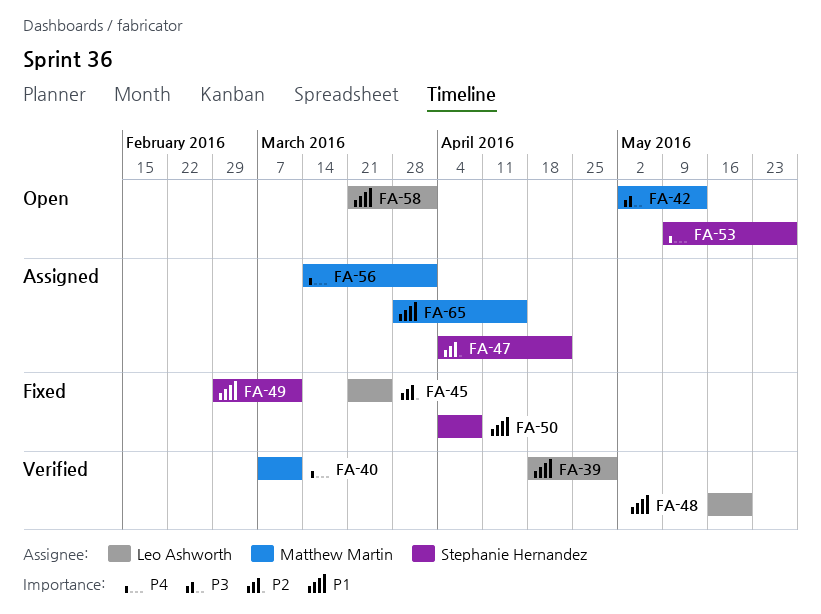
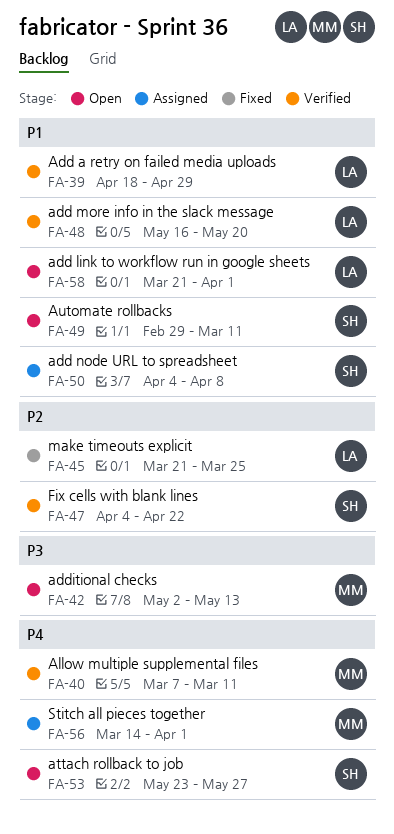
FA-47, status: Assigned -> Verified
FA-49, status: Fixed -> Open
FA-50, status: Fixed -> Assigned
FA-53, start: May 9 -> May 23
FA-65: present -> none

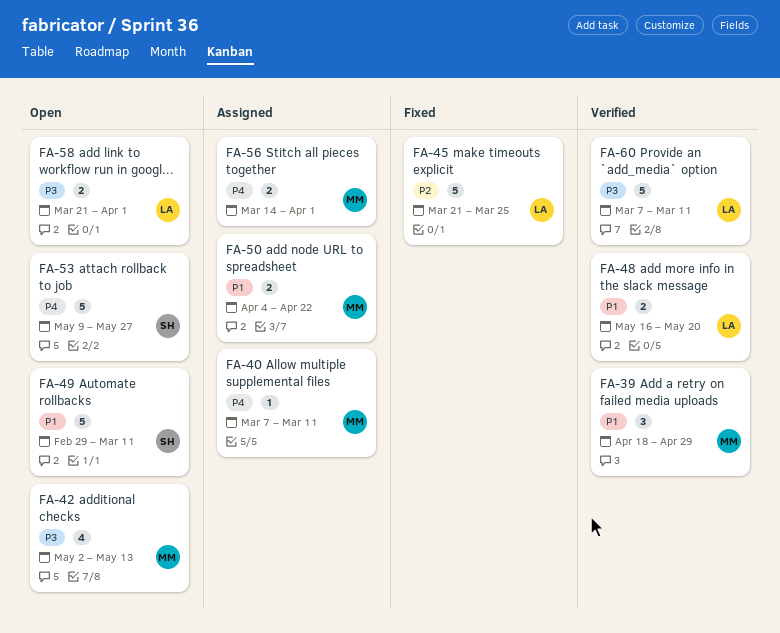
FA-39, owner: LA -> MM
FA-40, status: Verified -> Assigned
FA-47: present -> none
FA-50, owner: SH -> MM
FA-50, due: Apr 8 -> Apr 22
FA-53, start: May 23 -> May 9
FA-58, priority: P1 -> P3
FA-60: none -> present

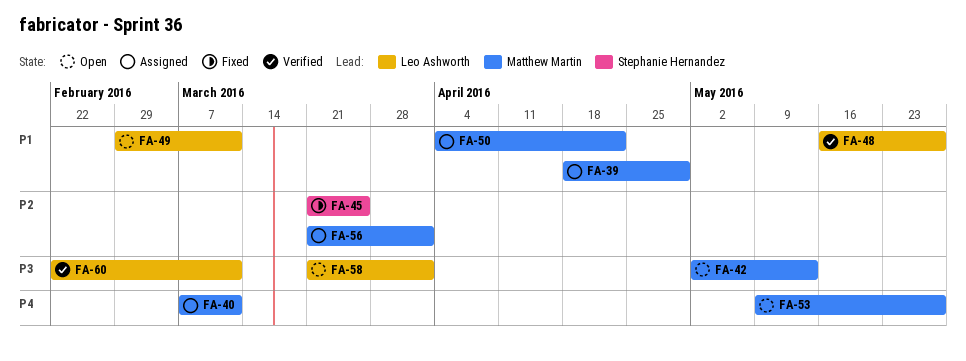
FA-39, status: Verified -> Assigned
FA-45, owner: Leo Ashworth -> Stephanie Hernandez
FA-48, due: May 20 -> May 27
FA-49, owner: Stephanie Hernandez -> Leo Ashworth
FA-53, owner: Stephanie Hernandez -> Matthew Martin
FA-56, priority: P4 -> P2
FA-56, start: Mar 14 -> Mar 21
FA-60, start: Mar 7 -> Feb 22

